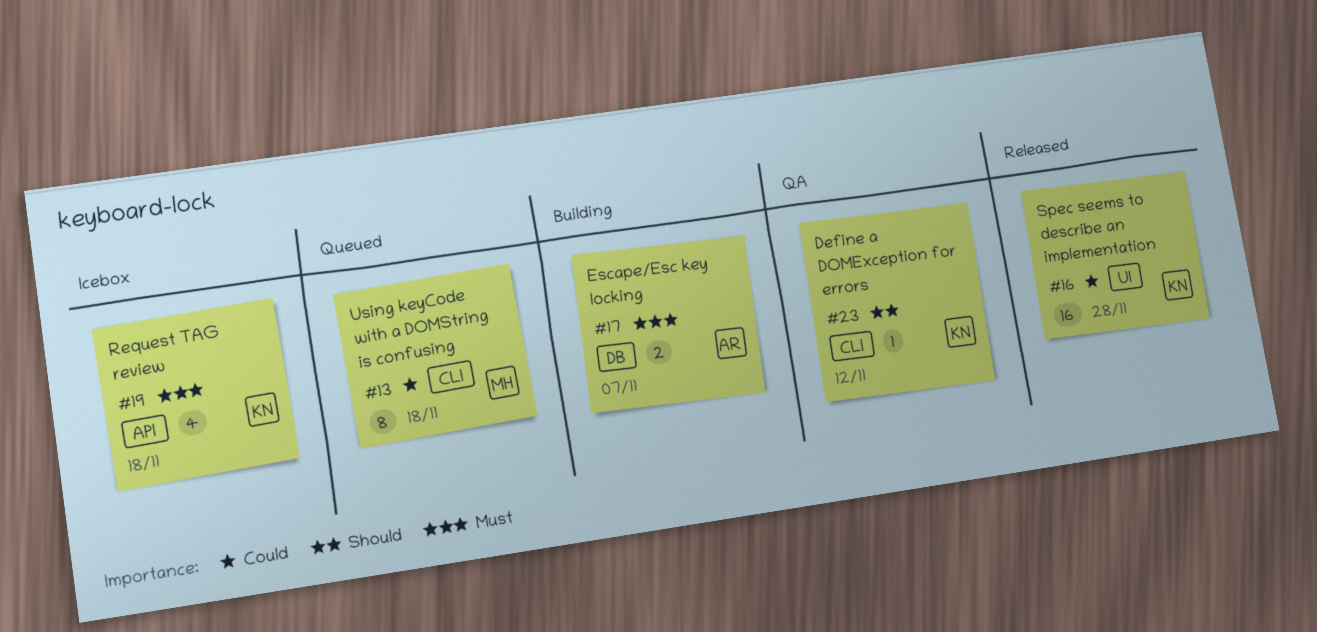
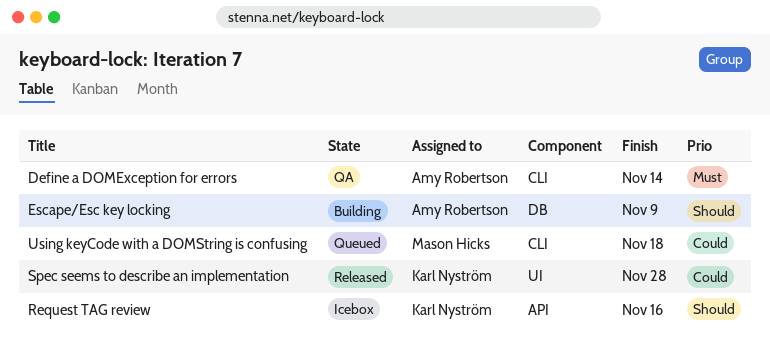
Define a DOMException for errors, owner: Karl Nyström -> Amy Robertson
Define a DOMException for errors, priority: Should -> Must
Define a DOMException for errors, due: Nov 12 -> Nov 14
Escape/Esc key locking, priority: Must -> Should
Escape/Esc key locking, due: Nov 7 -> Nov 9
Request TAG review, priority: Must -> Should
Request TAG review, due: Nov 18 -> Nov 16

